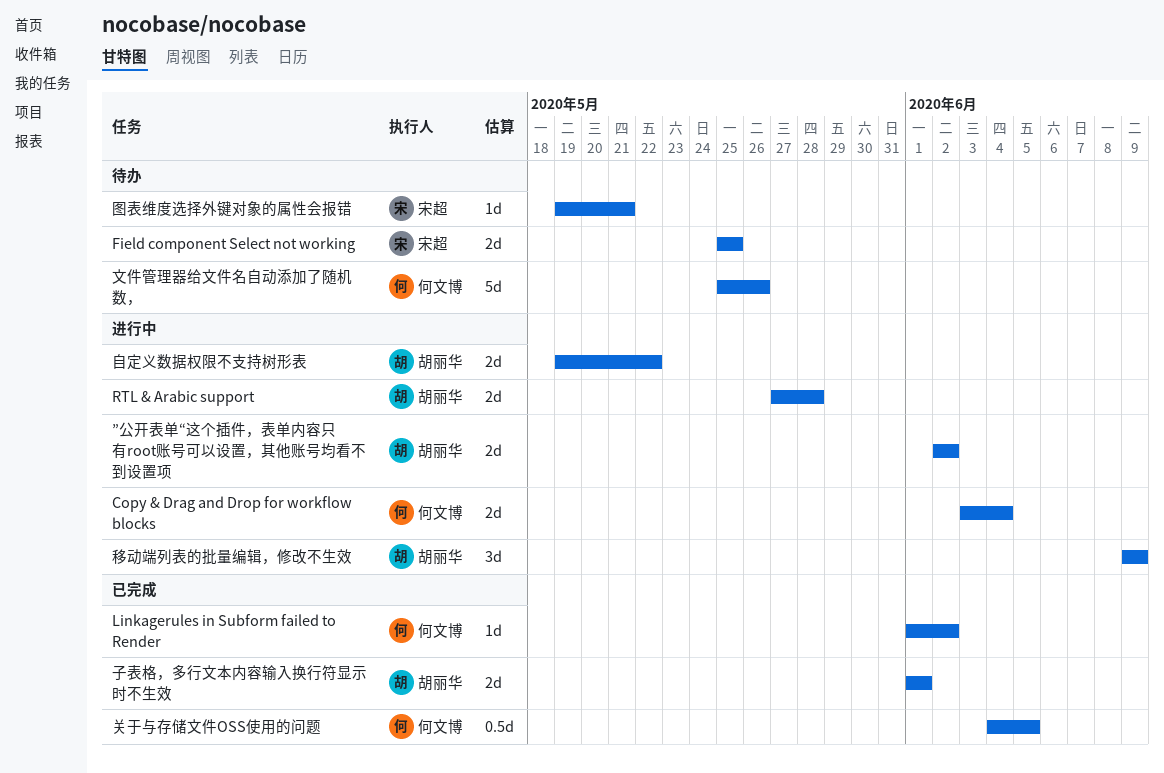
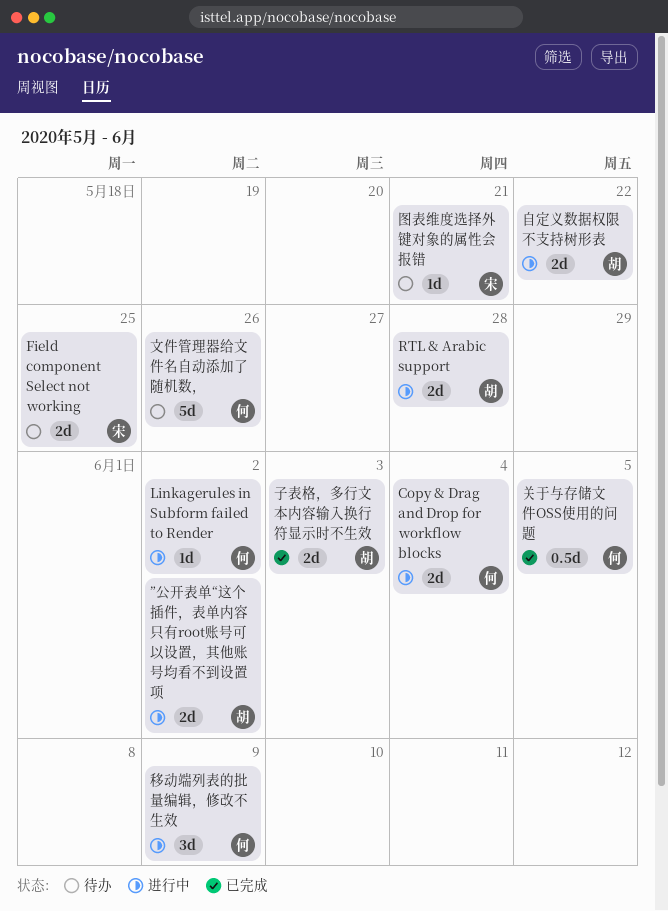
Linkagerules in Subform failed to Render, status: 已完成 -> 进行中
子表格，多行文本内容输入换行符显示时不生效, due: Jun 1 -> Jun 3
移动端列表的批量编辑，修改不生效, owner: 胡丽华 -> 何文博

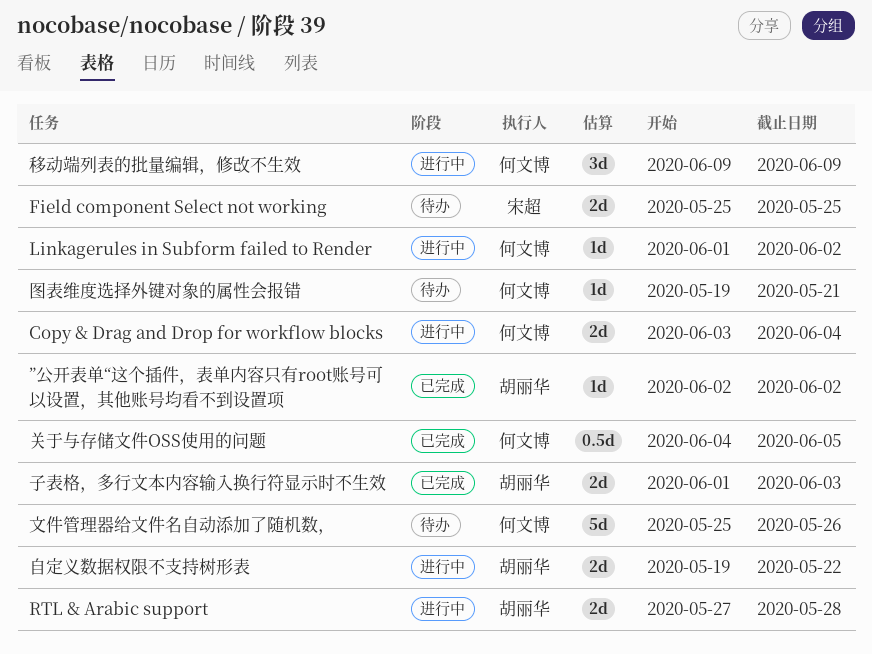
”公开表单“这个插件，表单内容只有root账号可以设置，其他账号均看不到设置项, status: 进行中 -> 已完成
”公开表单“这个插件，表单内容只有root账号可以设置，其他账号均看不到设置项, estimate: 2d -> 1d
图表维度选择外键对象的属性会报错, owner: 宋超 -> 何文博

